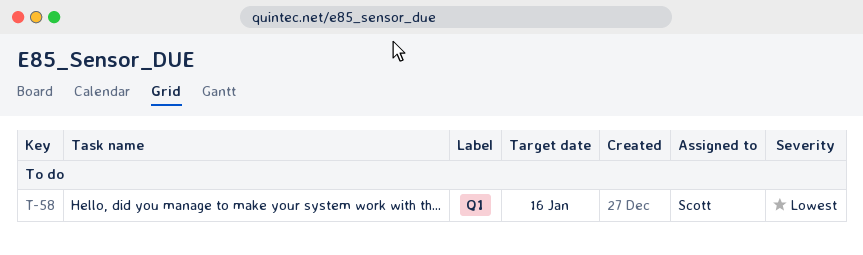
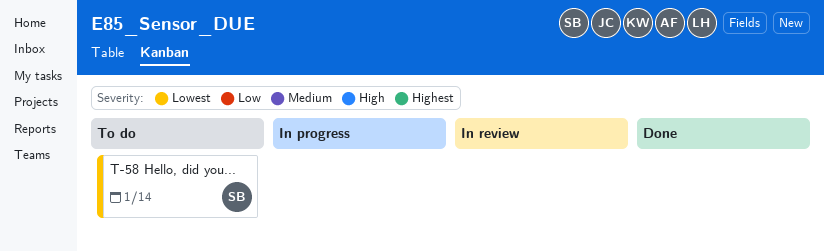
T-58, due: Jan 16 -> Jan 14

